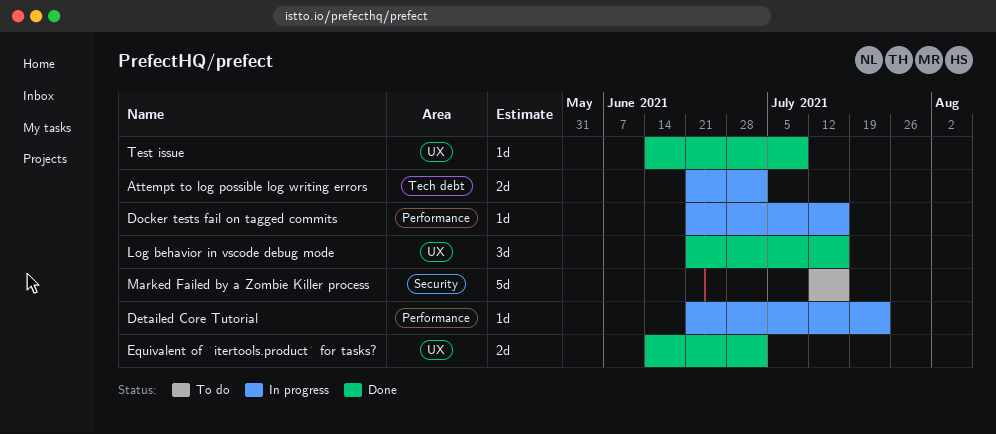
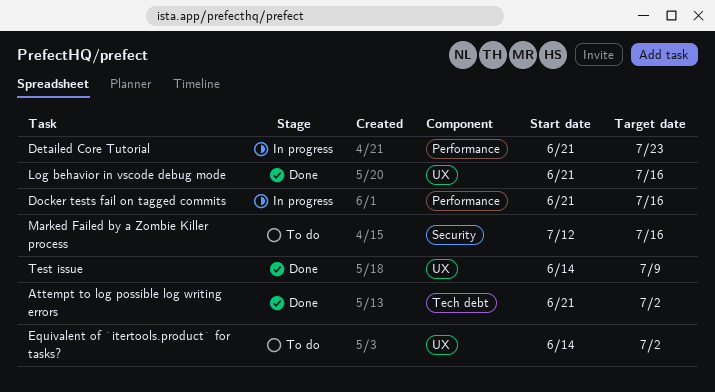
Attempt to log possible log writing errors, status: In progress -> Done
Equivalent of `itertools.product` for tasks?, status: Done -> To do

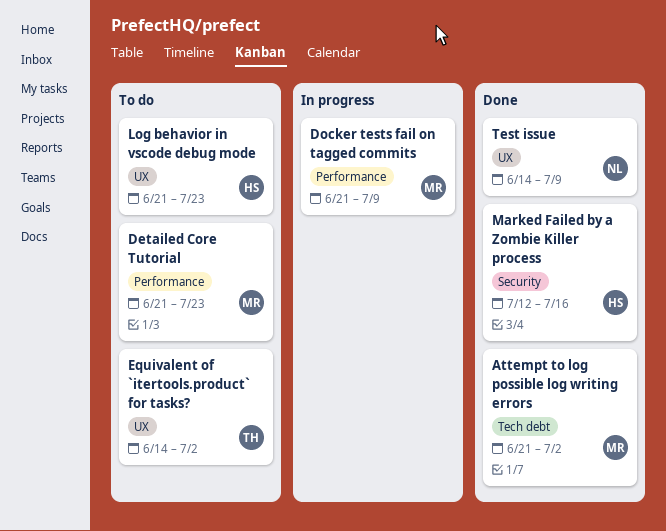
Detailed Core Tutorial, status: In progress -> To do
Docker tests fail on tagged commits, due: Jul 16 -> Jul 9
Log behavior in vscode debug mode, status: Done -> To do
Log behavior in vscode debug mode, due: Jul 16 -> Jul 23
Marked Failed by a Zombie Killer process, status: To do -> Done

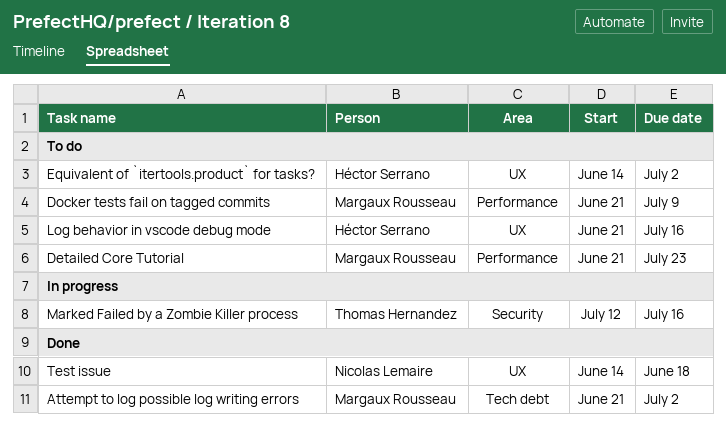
Docker tests fail on tagged commits, status: In progress -> To do
Equivalent of `itertools.product` for tasks?, owner: Thomas Hernandez -> Héctor Serrano
Log behavior in vscode debug mode, due: Jul 23 -> Jul 16
Marked Failed by a Zombie Killer process, status: Done -> In progress
Marked Failed by a Zombie Killer process, owner: Héctor Serrano -> Thomas Hernandez
Test issue, due: Jul 9 -> Jun 18

